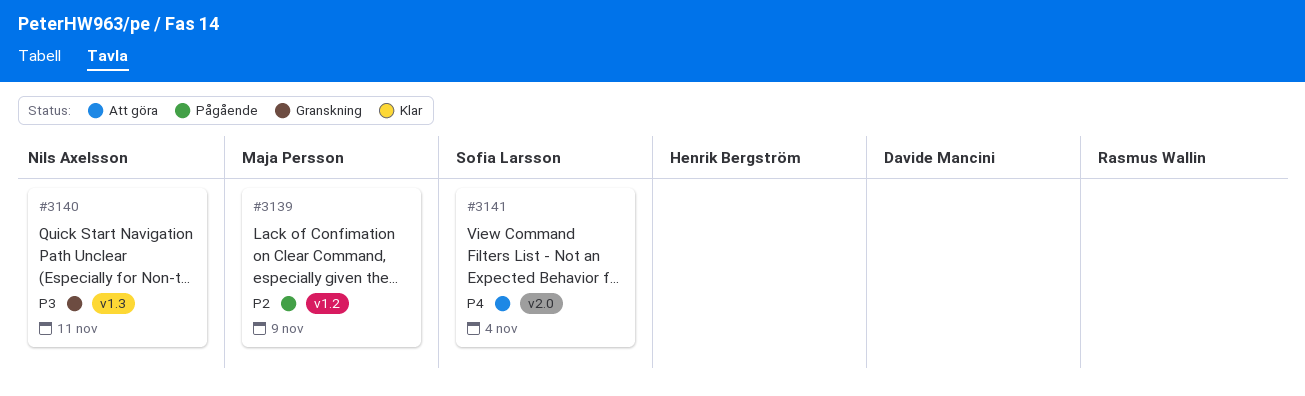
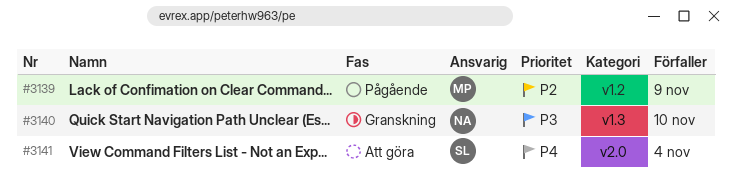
#3140, due: Nov 11 -> Nov 10

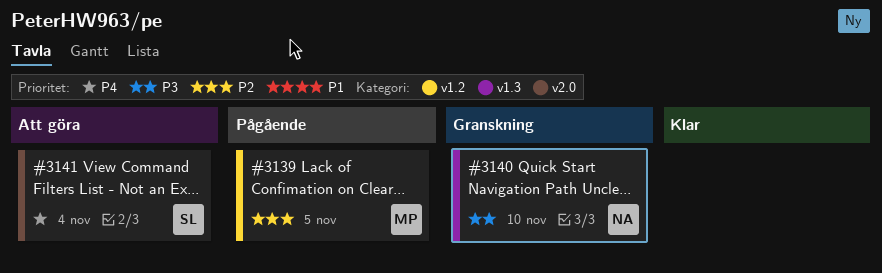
#3139, due: Nov 9 -> Nov 5

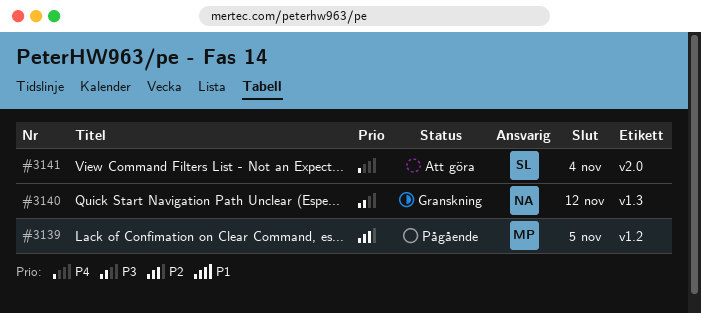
#3140, due: Nov 10 -> Nov 12

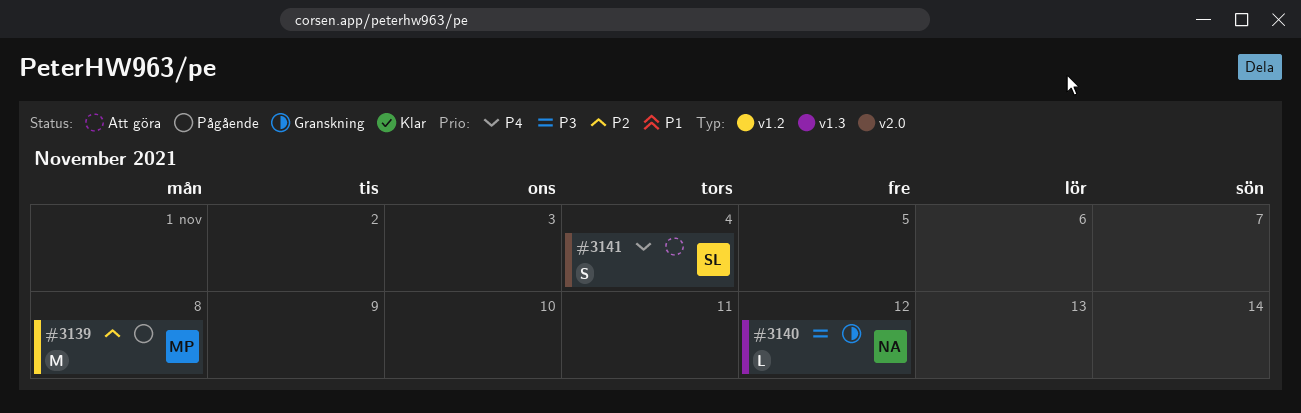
#3139, due: Nov 5 -> Nov 8

